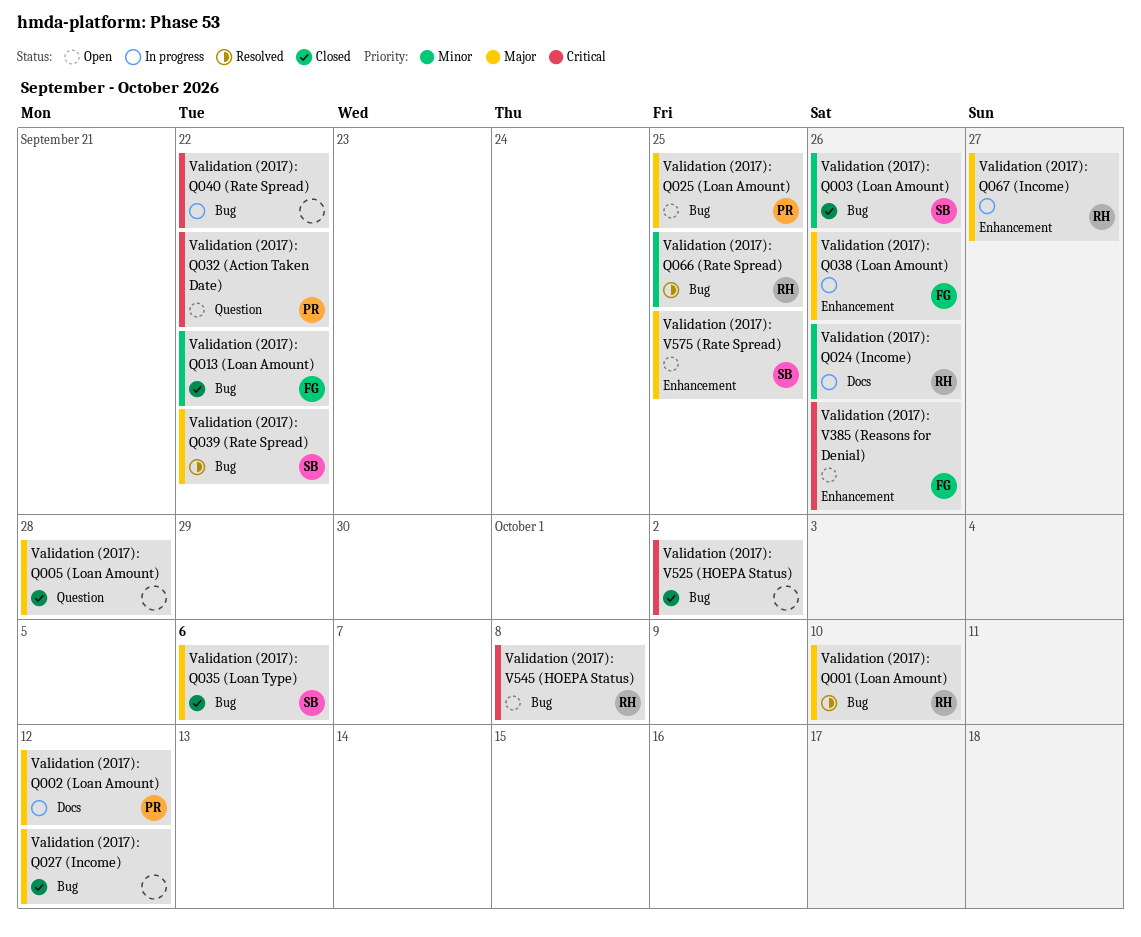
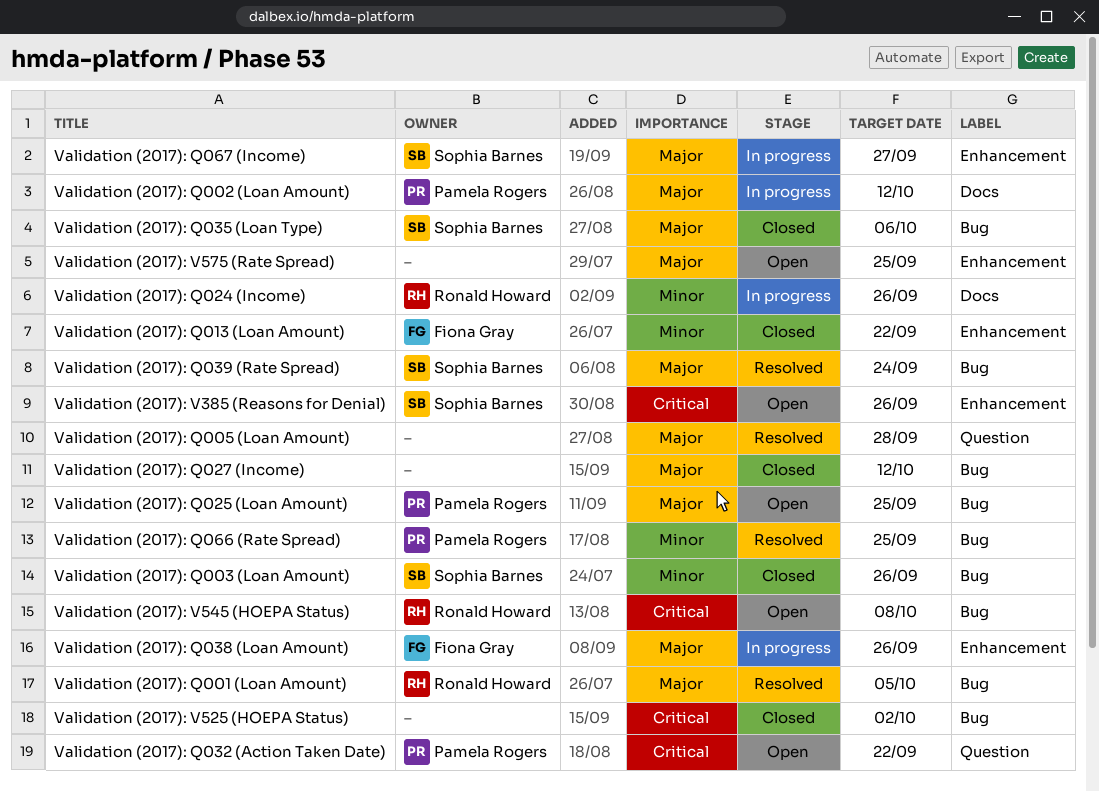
Validation (2017): Q001 (Loan Amount), due: Oct 10 -> Oct 5
Validation (2017): Q005 (Loan Amount), status: Closed -> Resolved
Validation (2017): Q013 (Loan Amount), label: Bug -> Enhancement
Validation (2017): Q039 (Rate Spread), due: Sep 22 -> Sep 24
Validation (2017): Q040 (Rate Spread): present -> none
Validation (2017): Q066 (Rate Spread), owner: Ronald Howard -> Pamela Rogers
Validation (2017): Q067 (Income), owner: Ronald Howard -> Sophia Barnes
Validation (2017): V385 (Reasons for Denial), owner: Fiona Gray -> Sophia Barnes
Validation (2017): V575 (Rate Spread), owner: Sophia Barnes -> none

